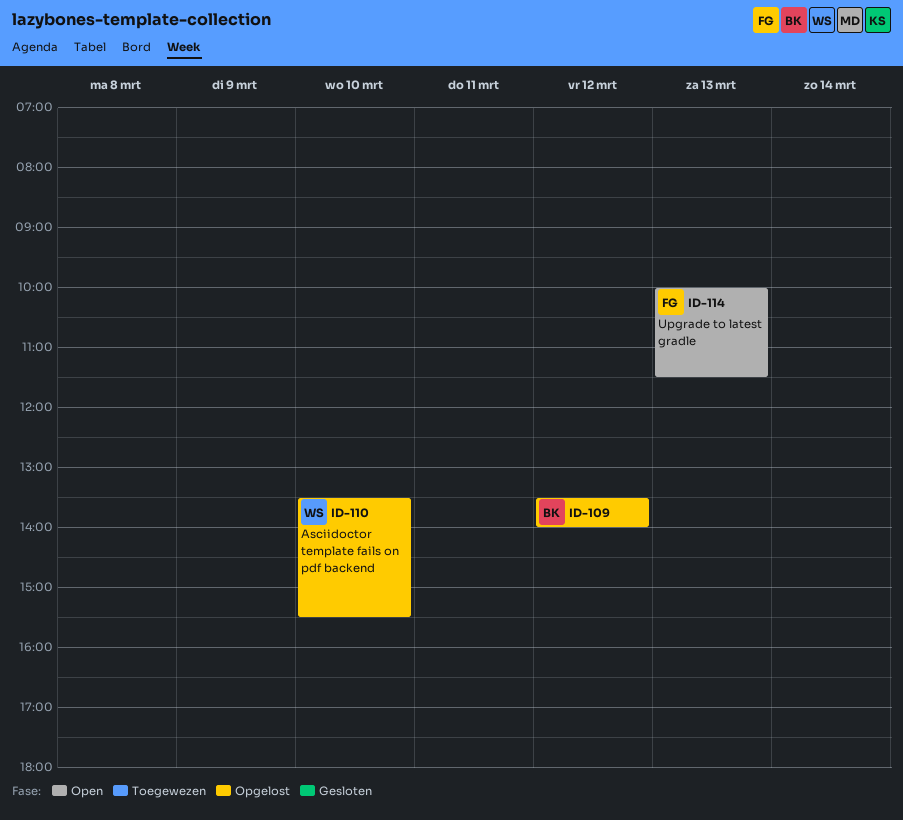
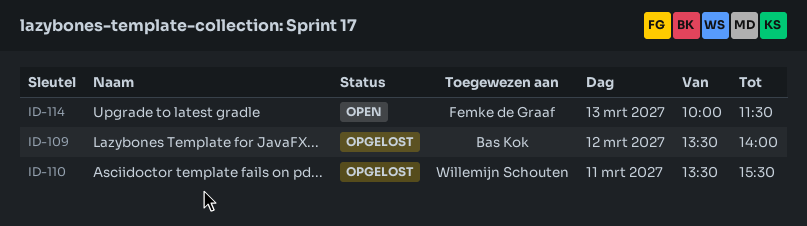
ID-110, day: Mar 10 -> Mar 11

